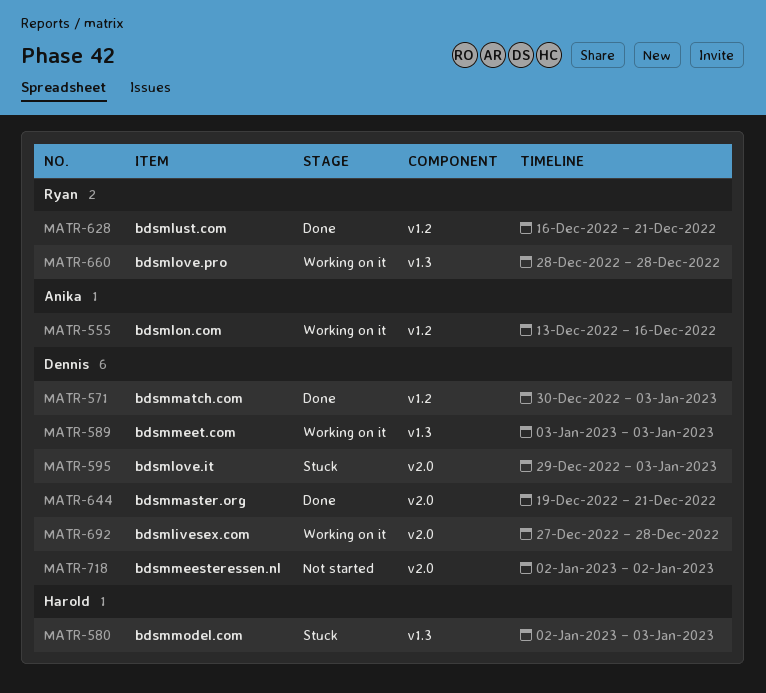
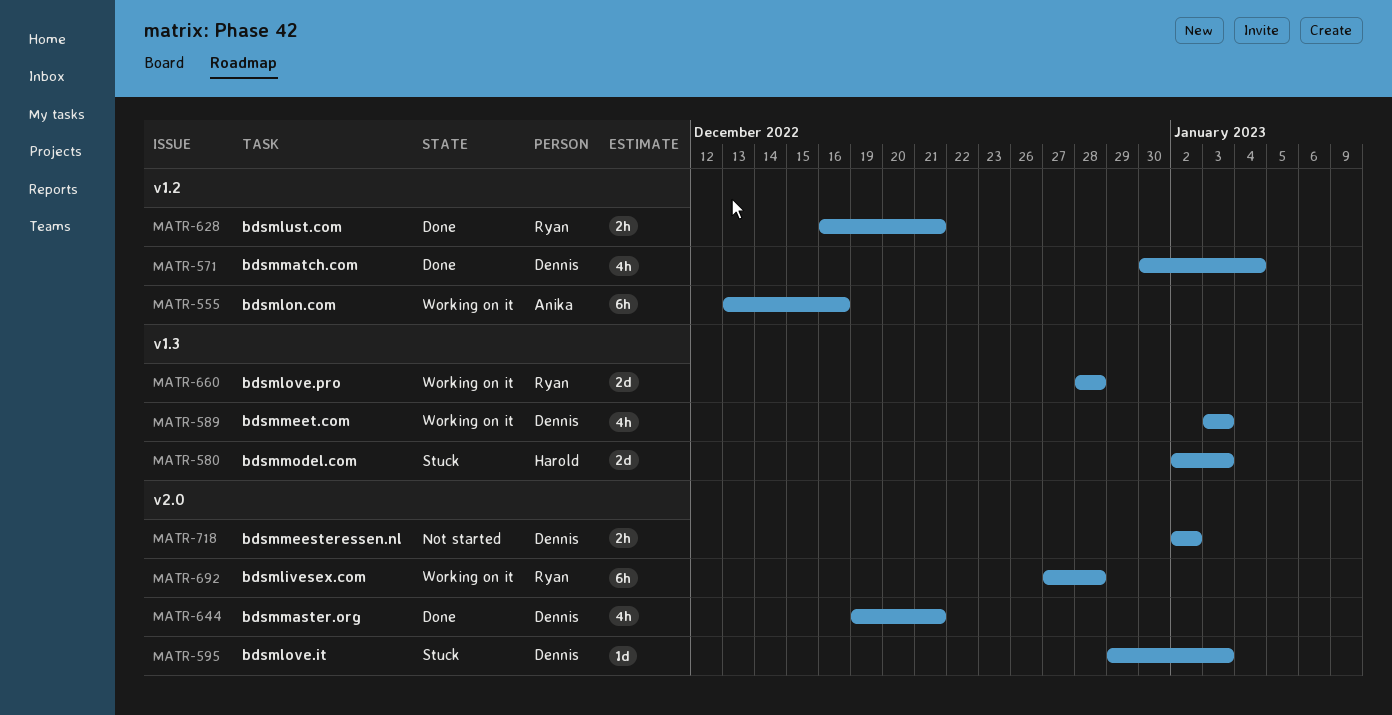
MATR-571, due: Jan 3 -> Jan 4
MATR-692, owner: Dennis -> Ryan

